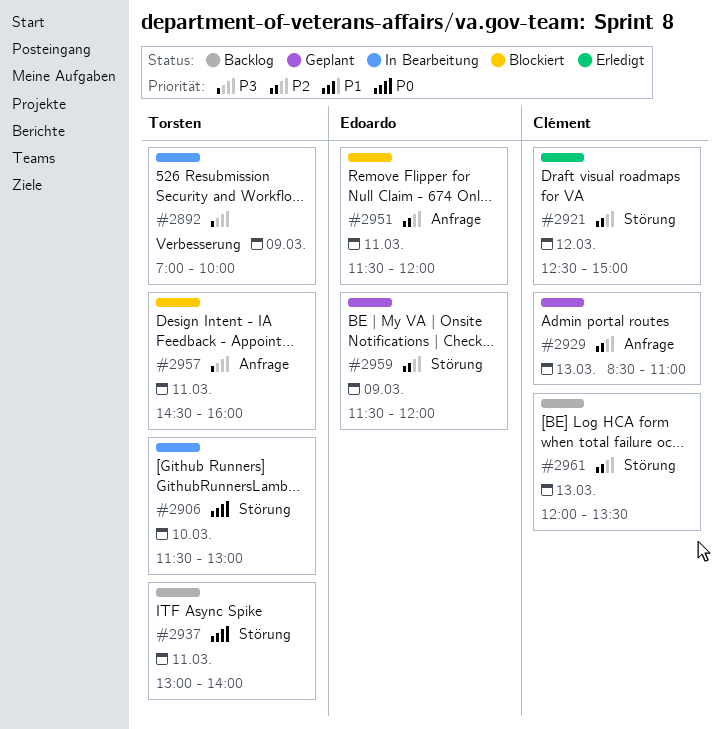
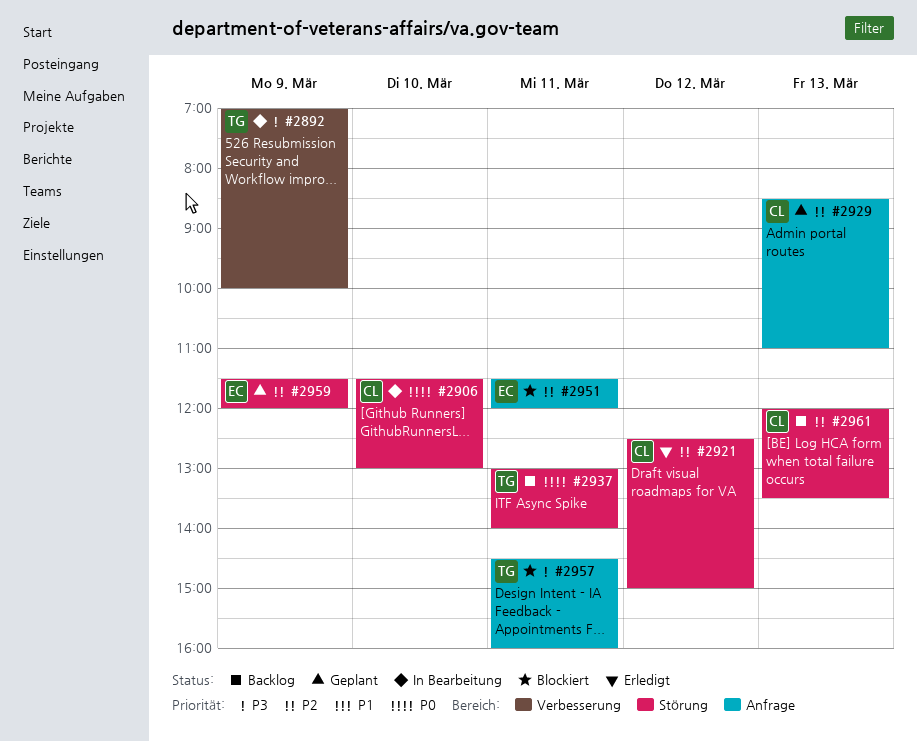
#2906, owner: Torsten -> Clément

